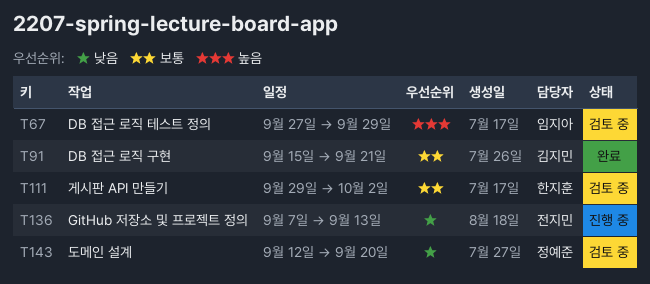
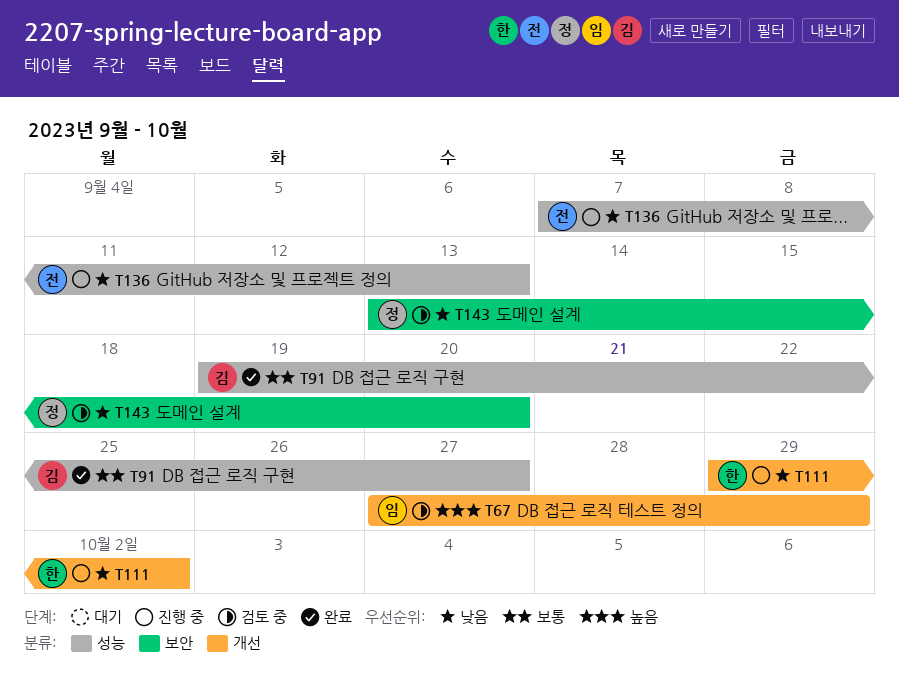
T91, start: Sep 15 -> Sep 19
T91, due: Sep 21 -> Sep 27
T111, status: 검토 중 -> 진행 중
T111, priority: 보통 -> 낮음
T143, start: Sep 12 -> Sep 13

